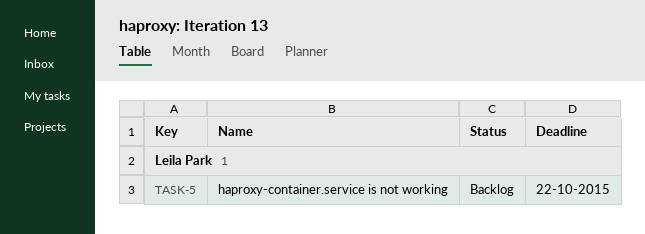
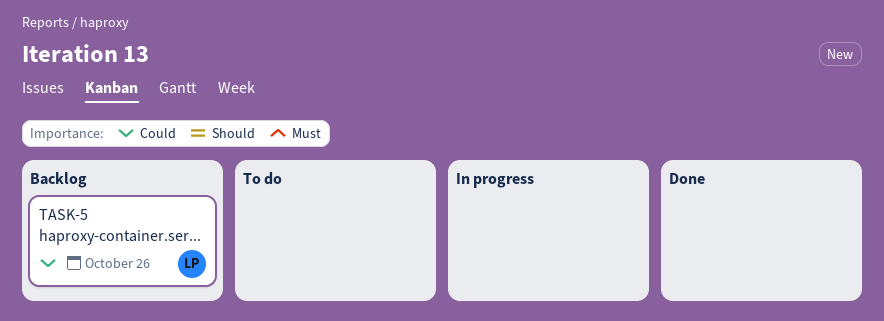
TASK-5, due: Oct 22 -> Oct 26

